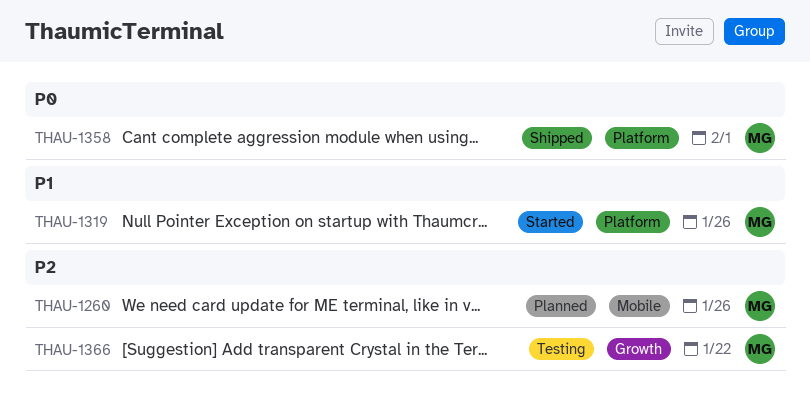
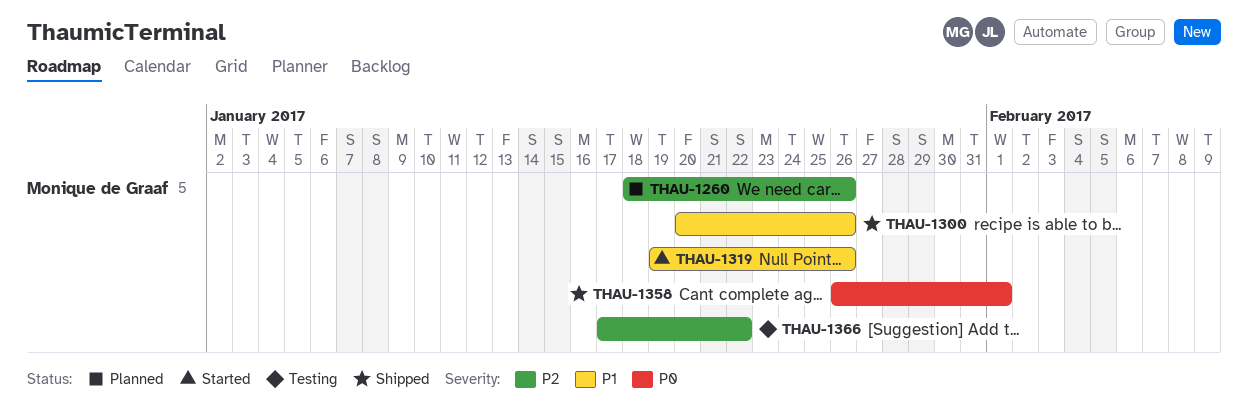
THAU-1300: none -> present

